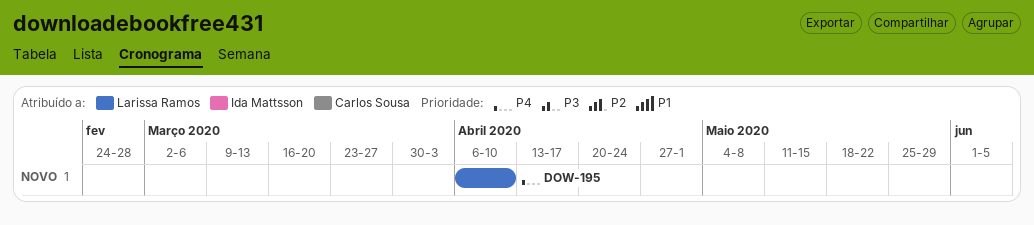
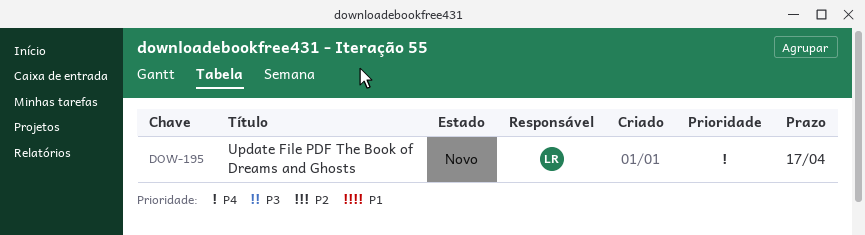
DOW-195, due: Apr 10 -> Apr 17

